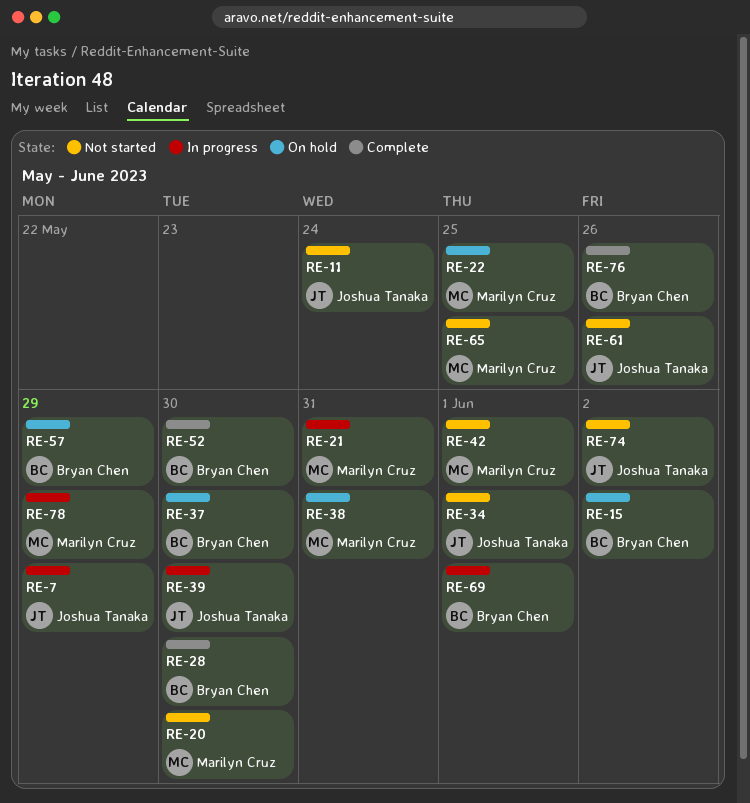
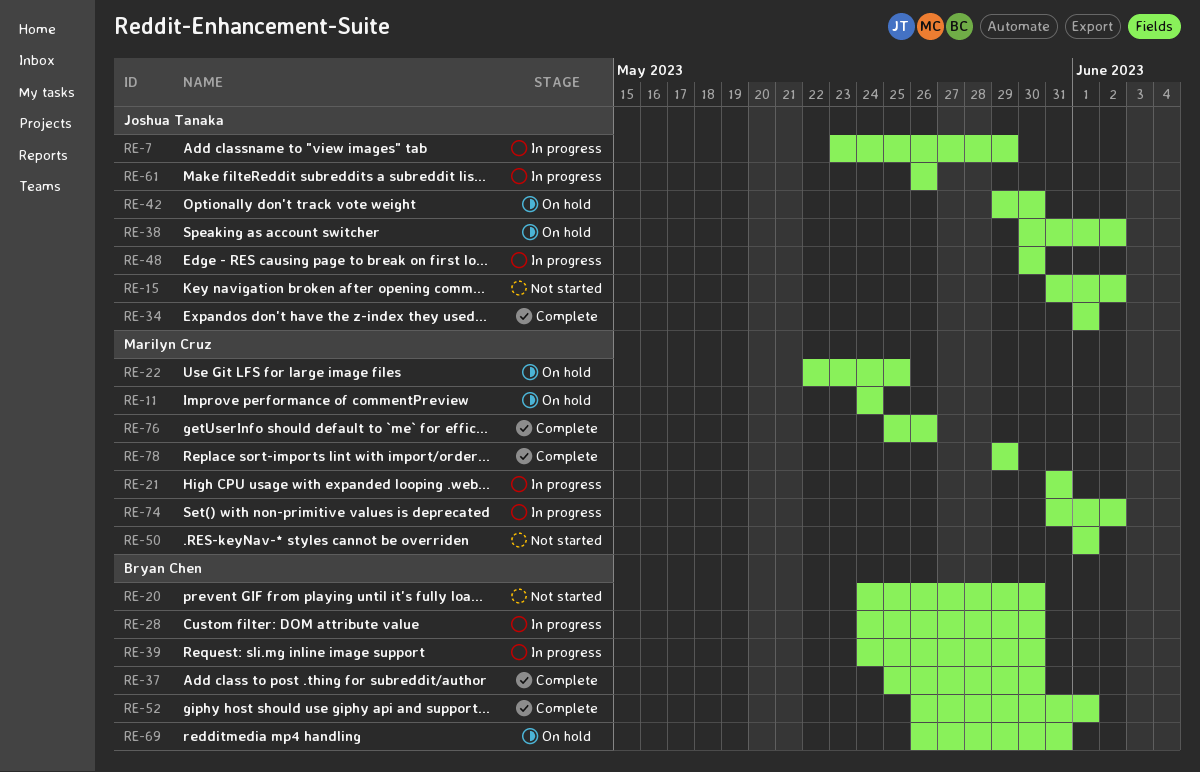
RE-11, status: Not started -> On hold
RE-11, owner: Joshua Tanaka -> Marilyn Cruz
RE-15, status: On hold -> Not started
RE-15, owner: Bryan Chen -> Joshua Tanaka
RE-20, owner: Marilyn Cruz -> Bryan Chen
RE-28, status: Complete -> In progress
RE-34, status: Not started -> Complete
RE-37, status: On hold -> Complete
RE-38, owner: Marilyn Cruz -> Joshua Tanaka
RE-38, due: May 31 -> Jun 2
RE-39, owner: Joshua Tanaka -> Bryan Chen
RE-42, status: Not started -> On hold
RE-42, owner: Marilyn Cruz -> Joshua Tanaka
RE-42, due: Jun 1 -> May 30
RE-48: none -> present
RE-50: none -> present
RE-52, due: May 30 -> Jun 1
RE-57: present -> none
RE-61, status: Not started -> In progress
RE-65: present -> none
RE-69, status: In progress -> On hold
RE-69, due: Jun 1 -> May 31
RE-74, status: Not started -> In progress
RE-74, owner: Joshua Tanaka -> Marilyn Cruz
RE-76, owner: Bryan Chen -> Marilyn Cruz
RE-78, status: In progress -> Complete

